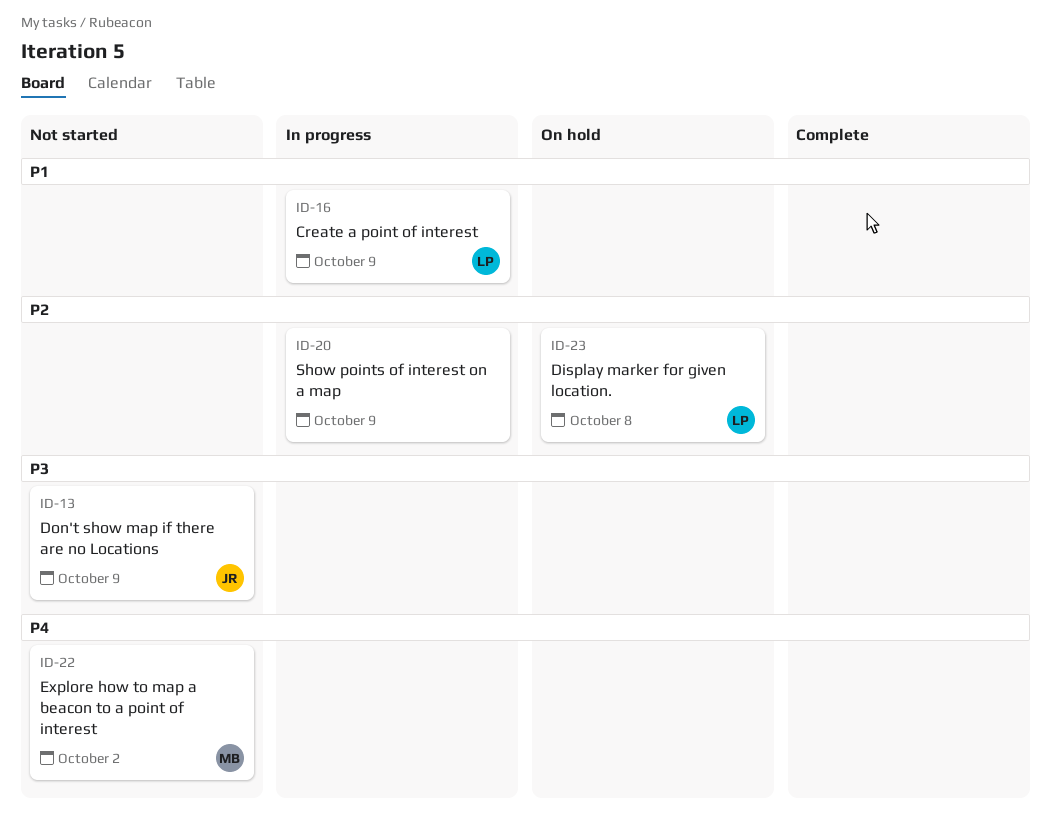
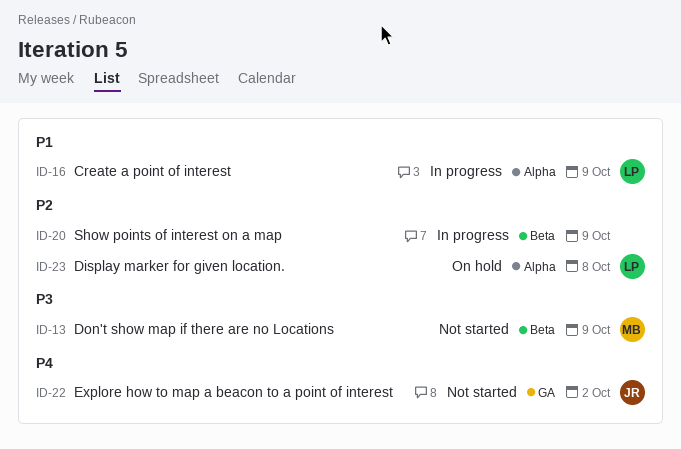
ID-13, owner: JR -> MB
ID-22, owner: MB -> JR

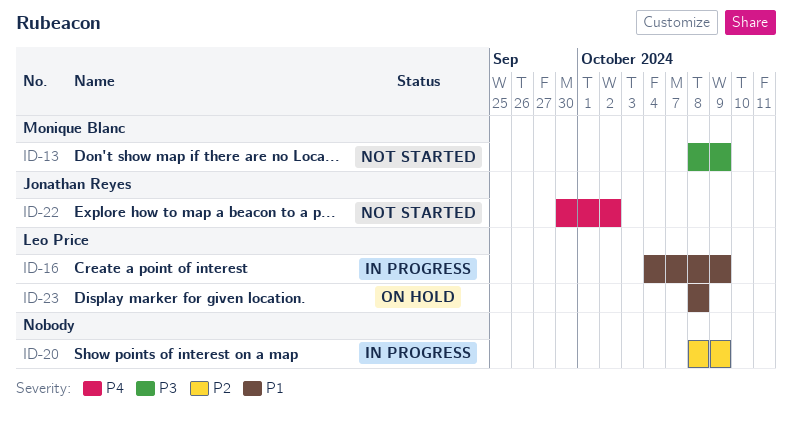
ID-23, priority: P2 -> P1

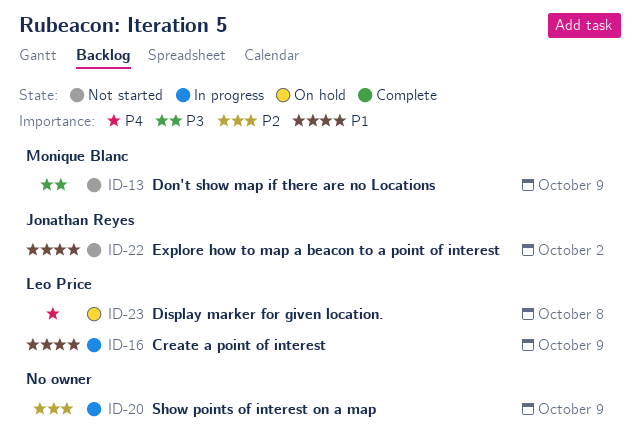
ID-22, priority: P4 -> P1
ID-23, priority: P1 -> P4

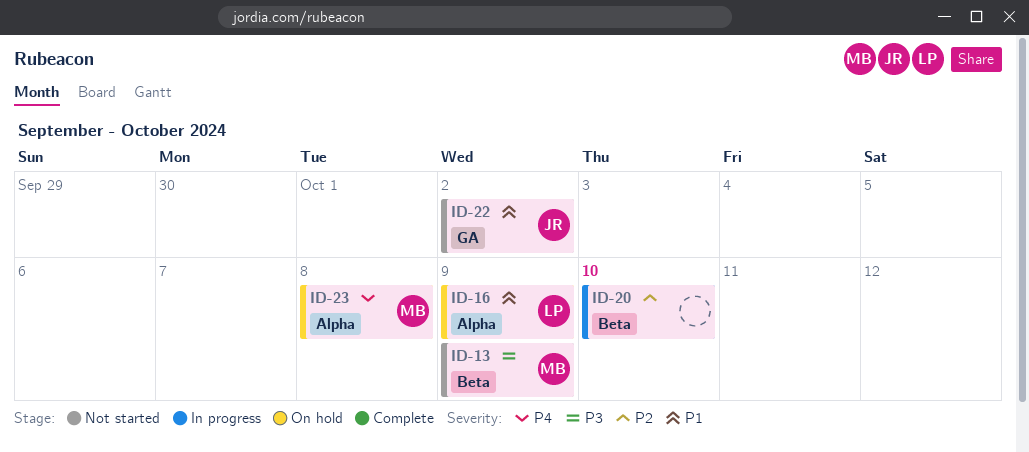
ID-16, status: In progress -> On hold
ID-20, due: Oct 9 -> Oct 10
ID-23, owner: Leo Price -> Monique Blanc

